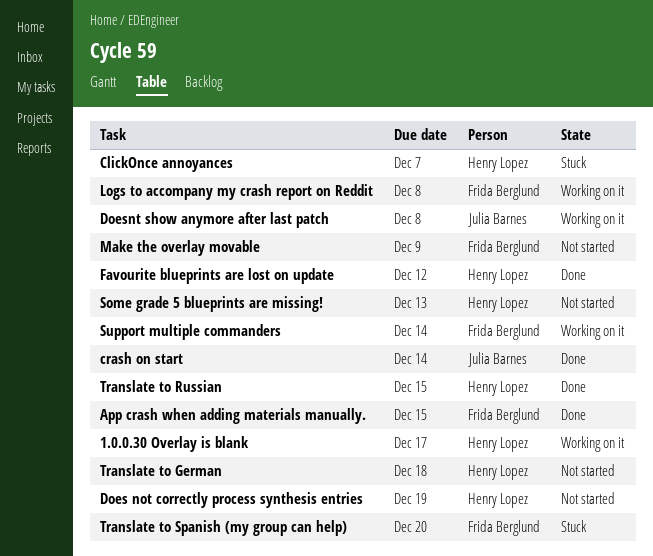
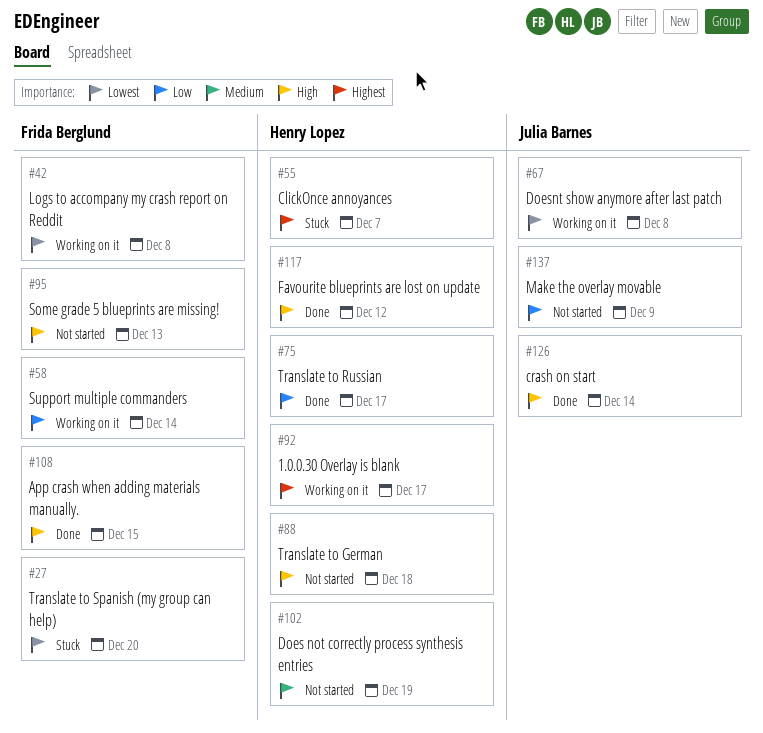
Make the overlay movable, owner: Frida Berglund -> Julia Barnes
Some grade 5 blueprints are missing!, owner: Henry Lopez -> Frida Berglund
Translate to Russian, due: Dec 15 -> Dec 17

